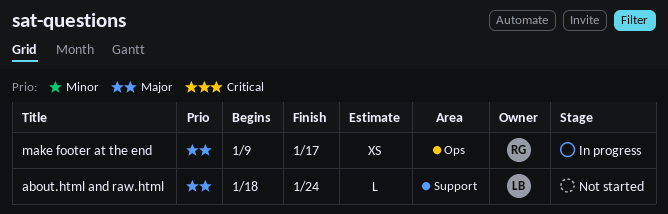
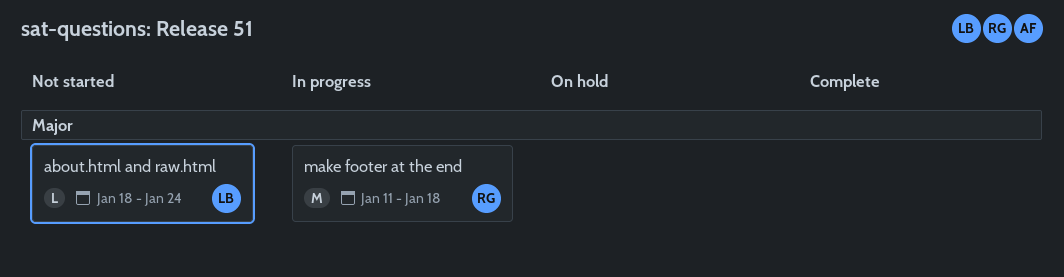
make footer at the end, estimate: XS -> M
make footer at the end, start: Jan 9 -> Jan 11
make footer at the end, due: Jan 17 -> Jan 18

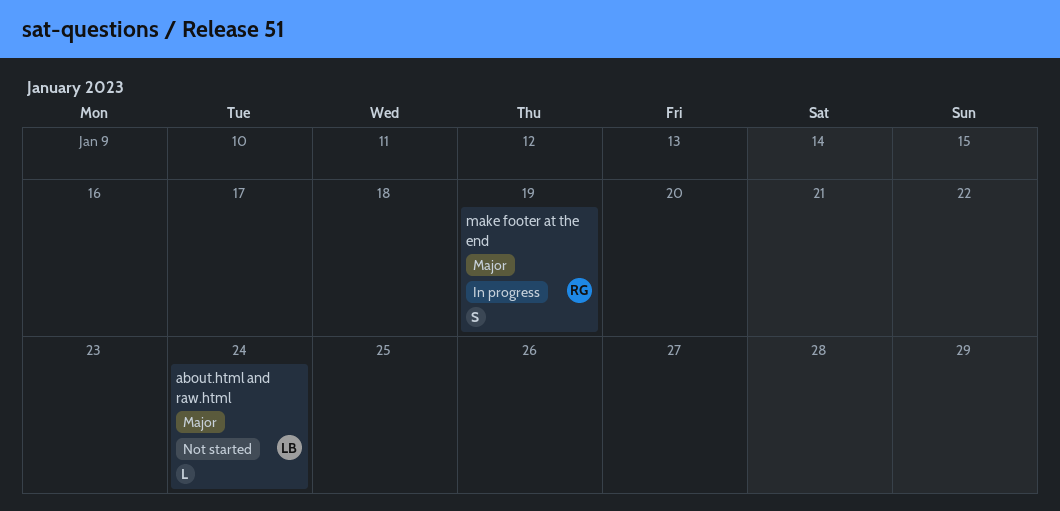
make footer at the end, estimate: M -> S
make footer at the end, due: Jan 18 -> Jan 19

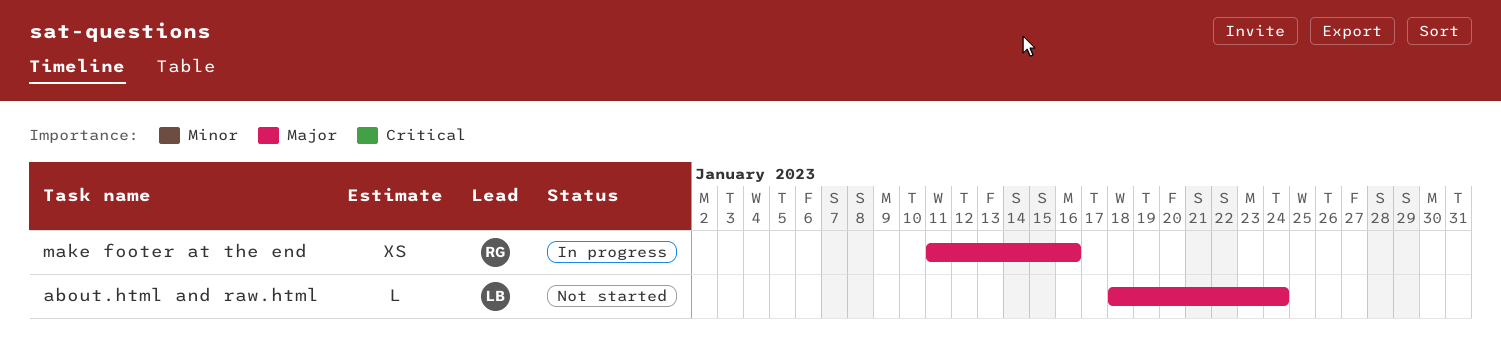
make footer at the end, estimate: S -> XS
make footer at the end, due: Jan 19 -> Jan 16

